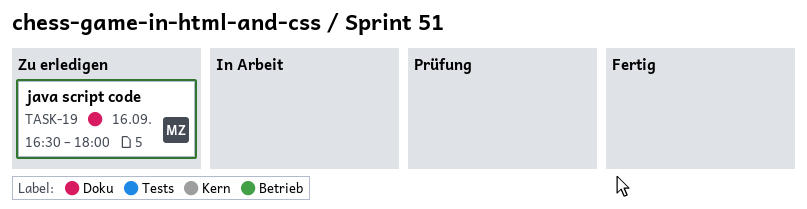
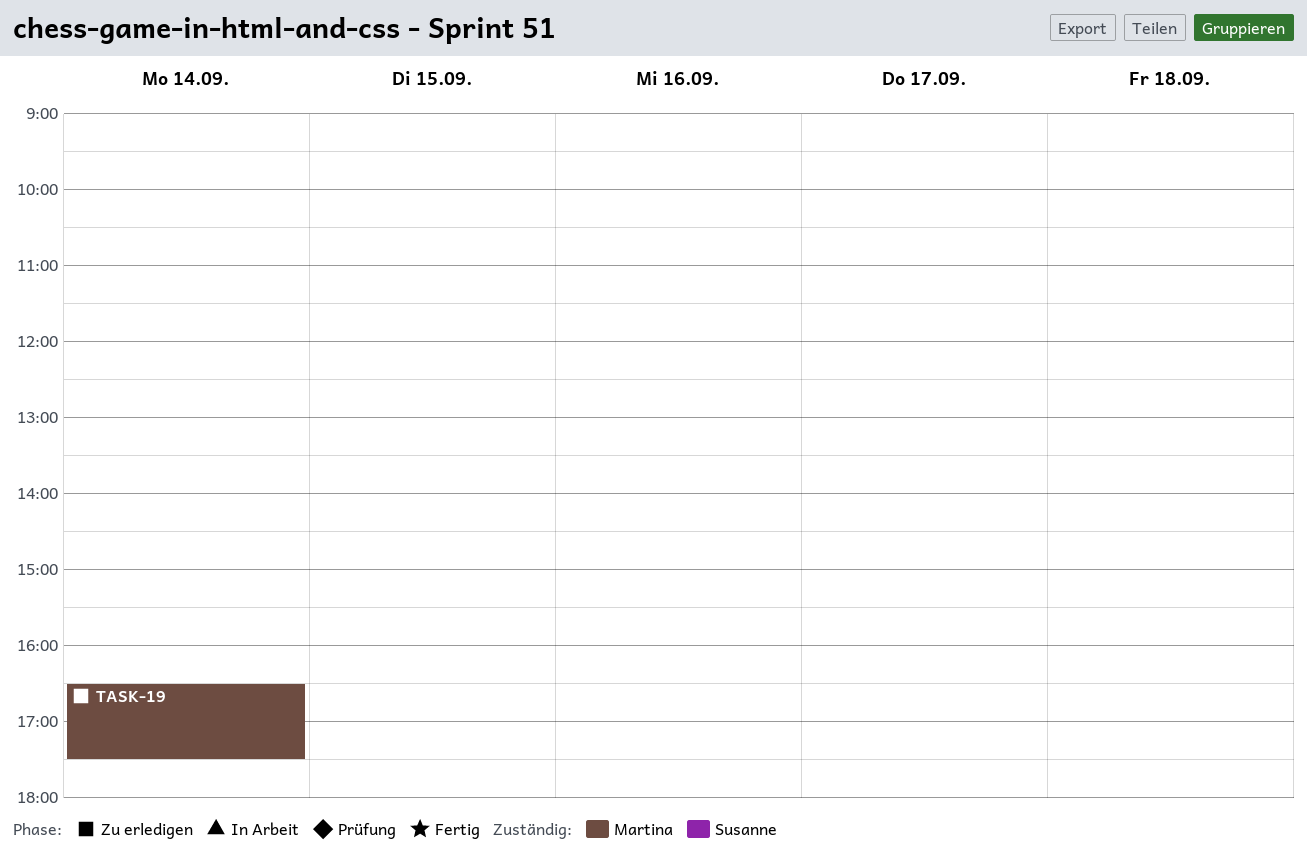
TASK-19, day: Sep 16 -> Sep 14
TASK-19, ends: 18:00 -> 17:30

